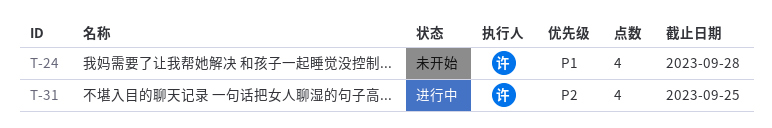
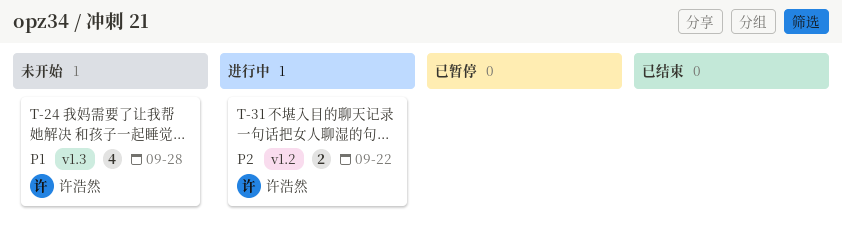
T-31, estimate: 4 -> 2
T-31, due: Sep 25 -> Sep 22

